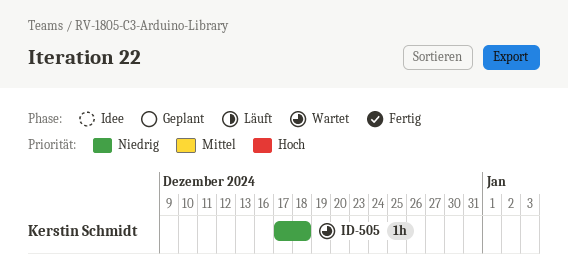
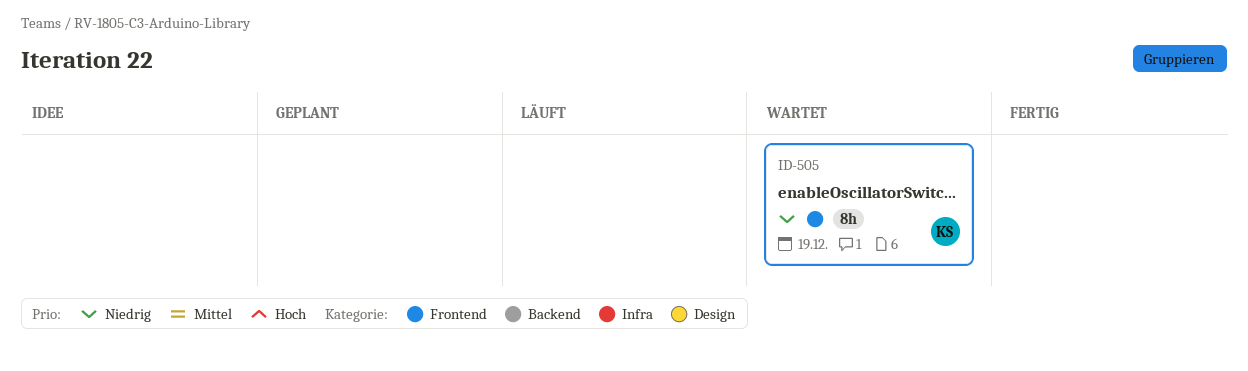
ID-505, estimate: 1h -> 8h
ID-505, due: Dec 18 -> Dec 19

